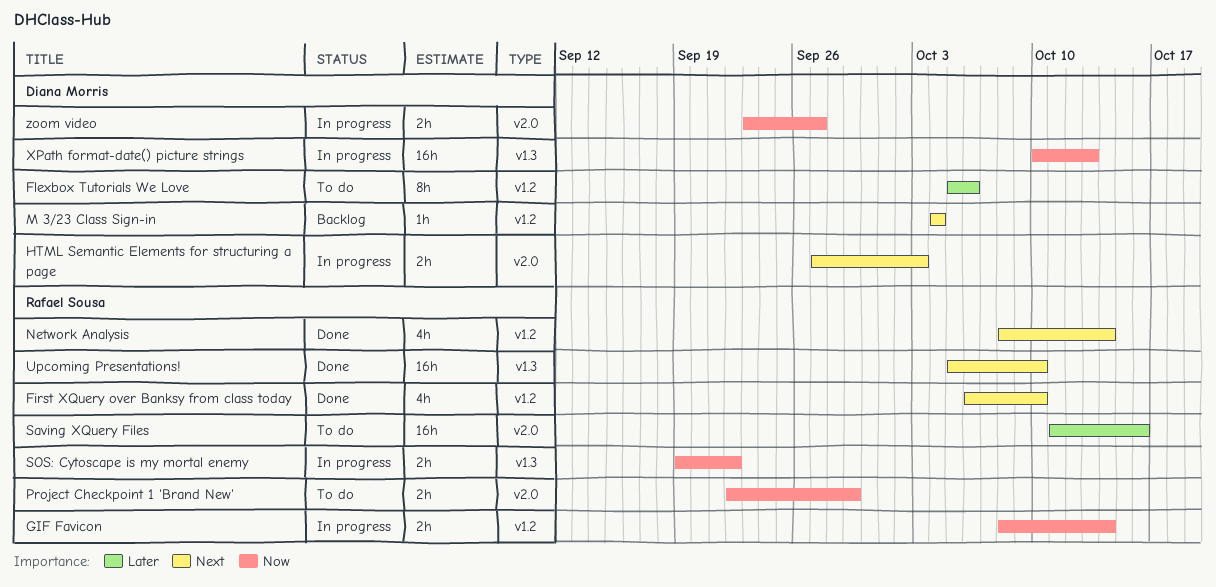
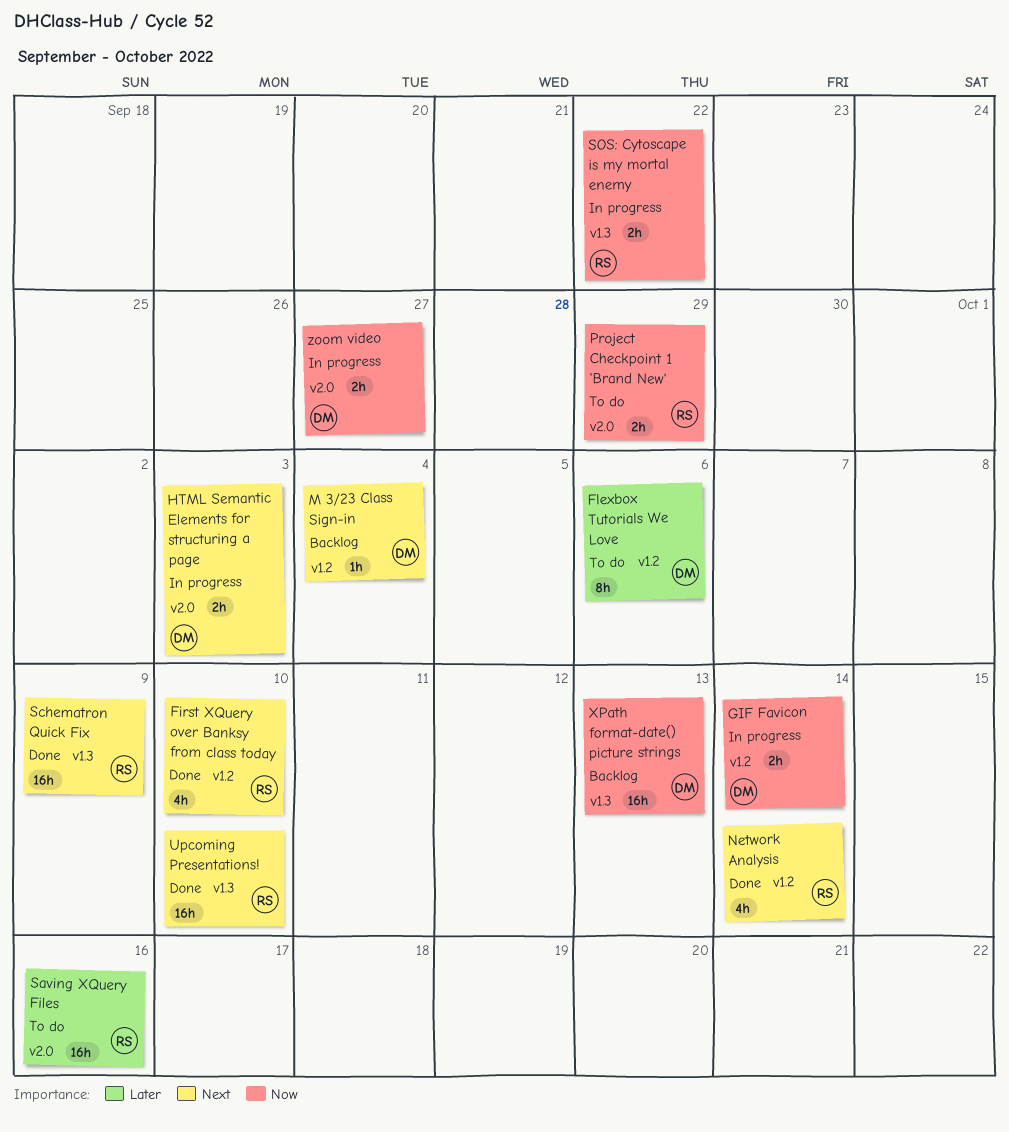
GIF Favicon, owner: Rafael Sousa -> Diana Morris
Schematron Quick Fix: none -> present
XPath format-date() picture strings, status: In progress -> Backlog

